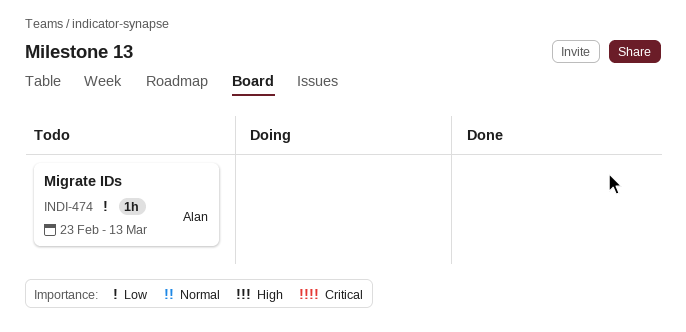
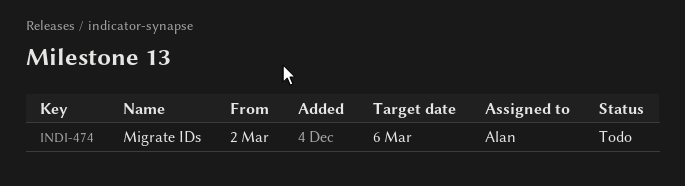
INDI-474, start: Feb 23 -> Mar 2
INDI-474, due: Mar 13 -> Mar 6

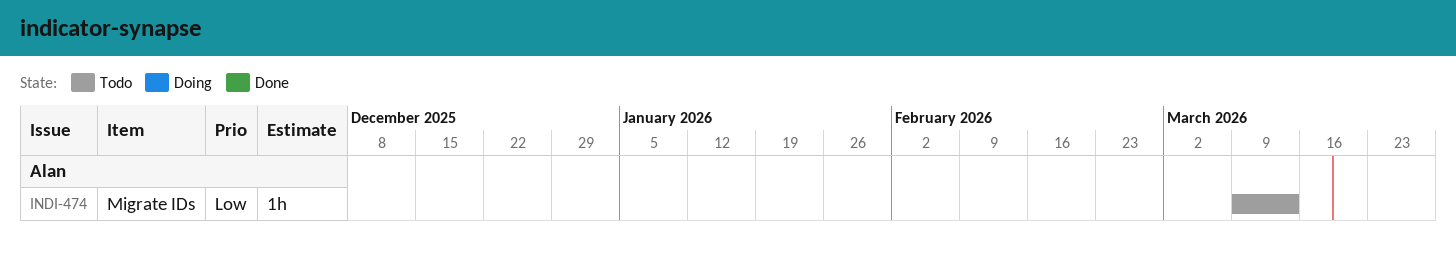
INDI-474, start: Mar 2 -> Mar 9
INDI-474, due: Mar 6 -> Mar 13

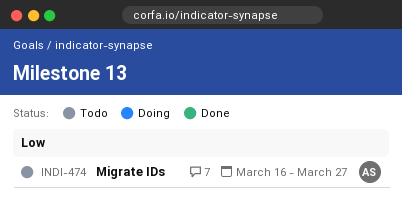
INDI-474, start: Mar 9 -> Mar 16
INDI-474, due: Mar 13 -> Mar 27

